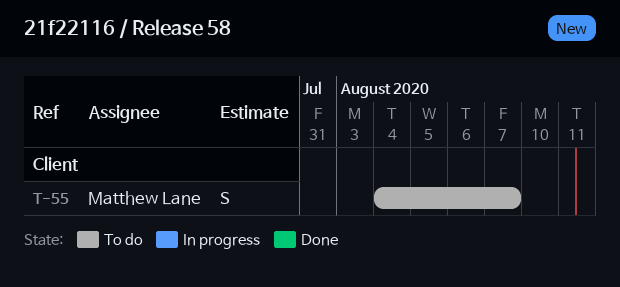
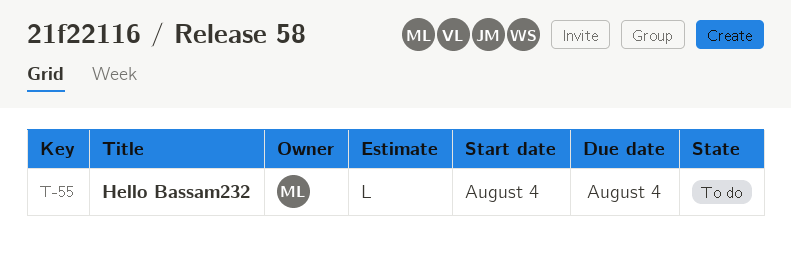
T-55, estimate: S -> L
T-55, due: Aug 7 -> Aug 4

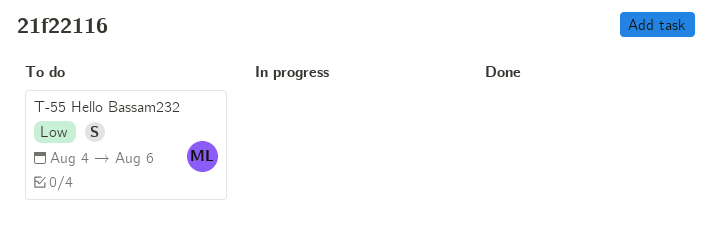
T-55, estimate: L -> S
T-55, due: Aug 4 -> Aug 6

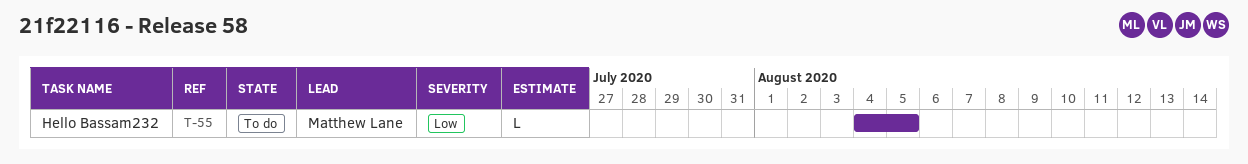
T-55, estimate: S -> L
T-55, due: Aug 6 -> Aug 5

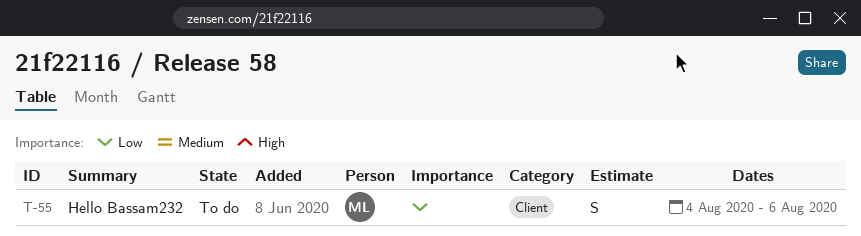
T-55, estimate: L -> S
T-55, due: Aug 5 -> Aug 6

